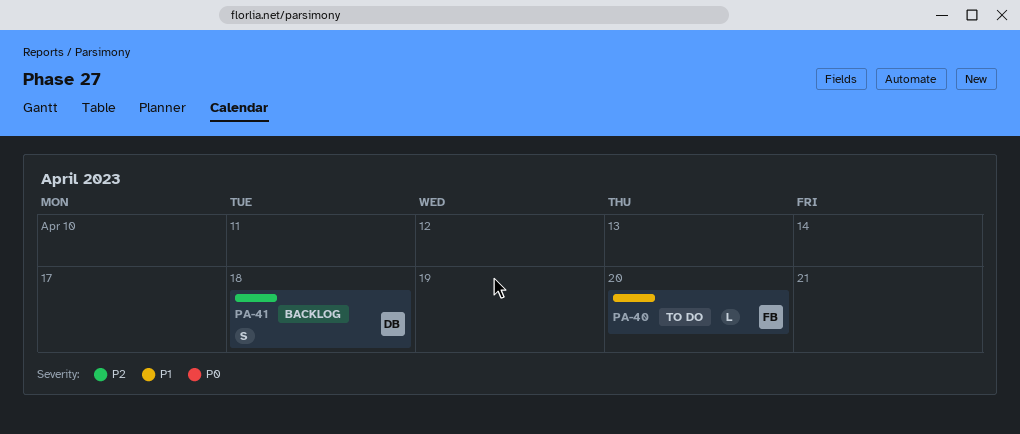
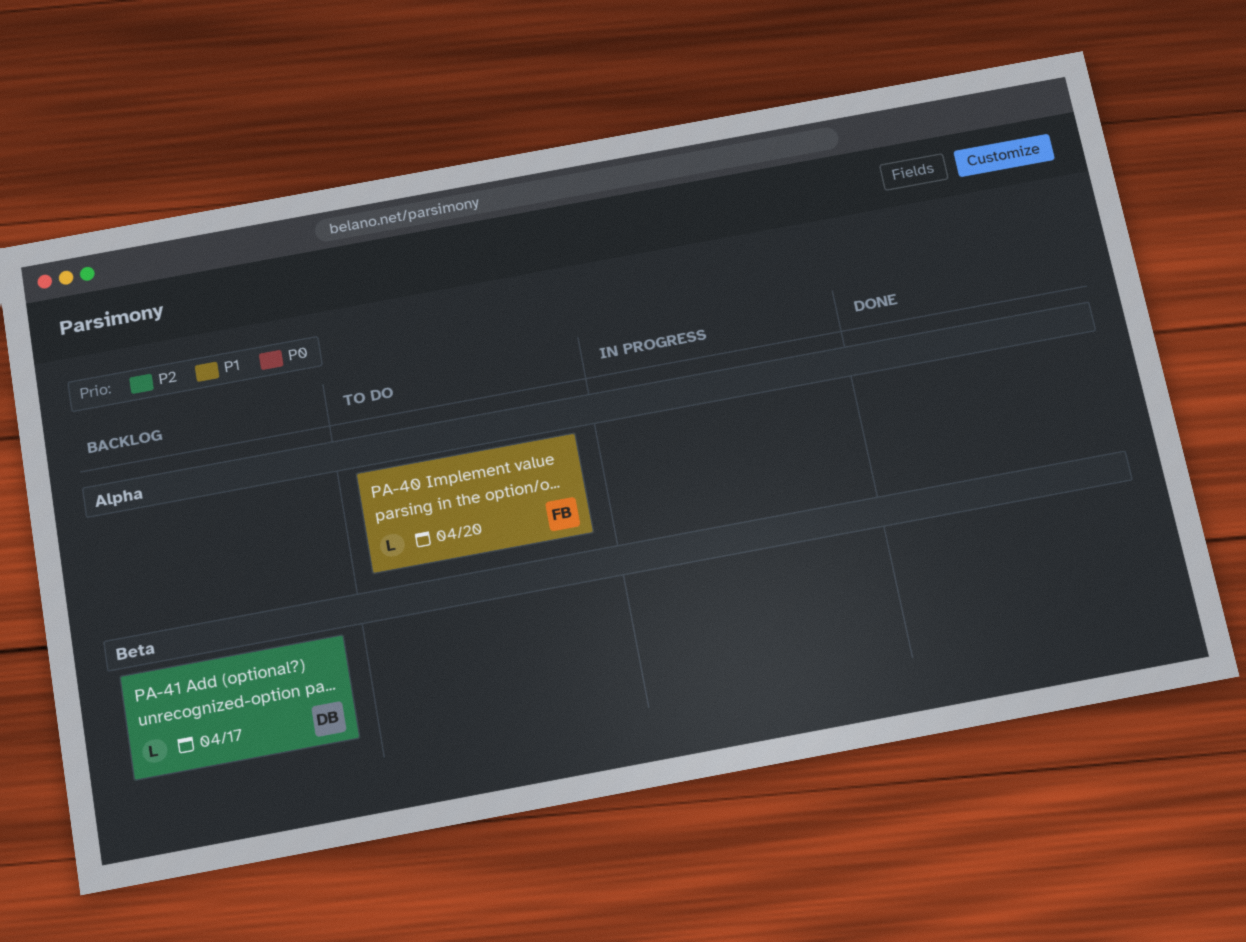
PA-41, estimate: S -> L
PA-41, due: Apr 18 -> Apr 17

